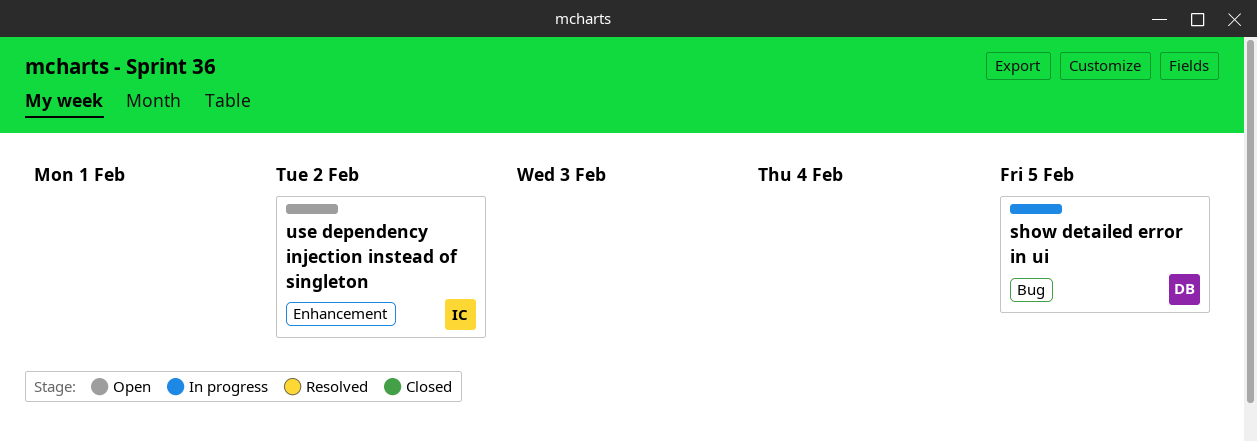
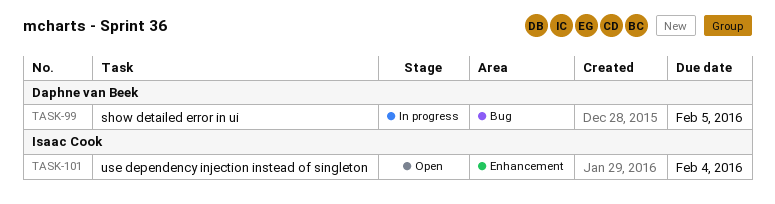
use dependency injection instead of singleton, due: Feb 2 -> Feb 4

